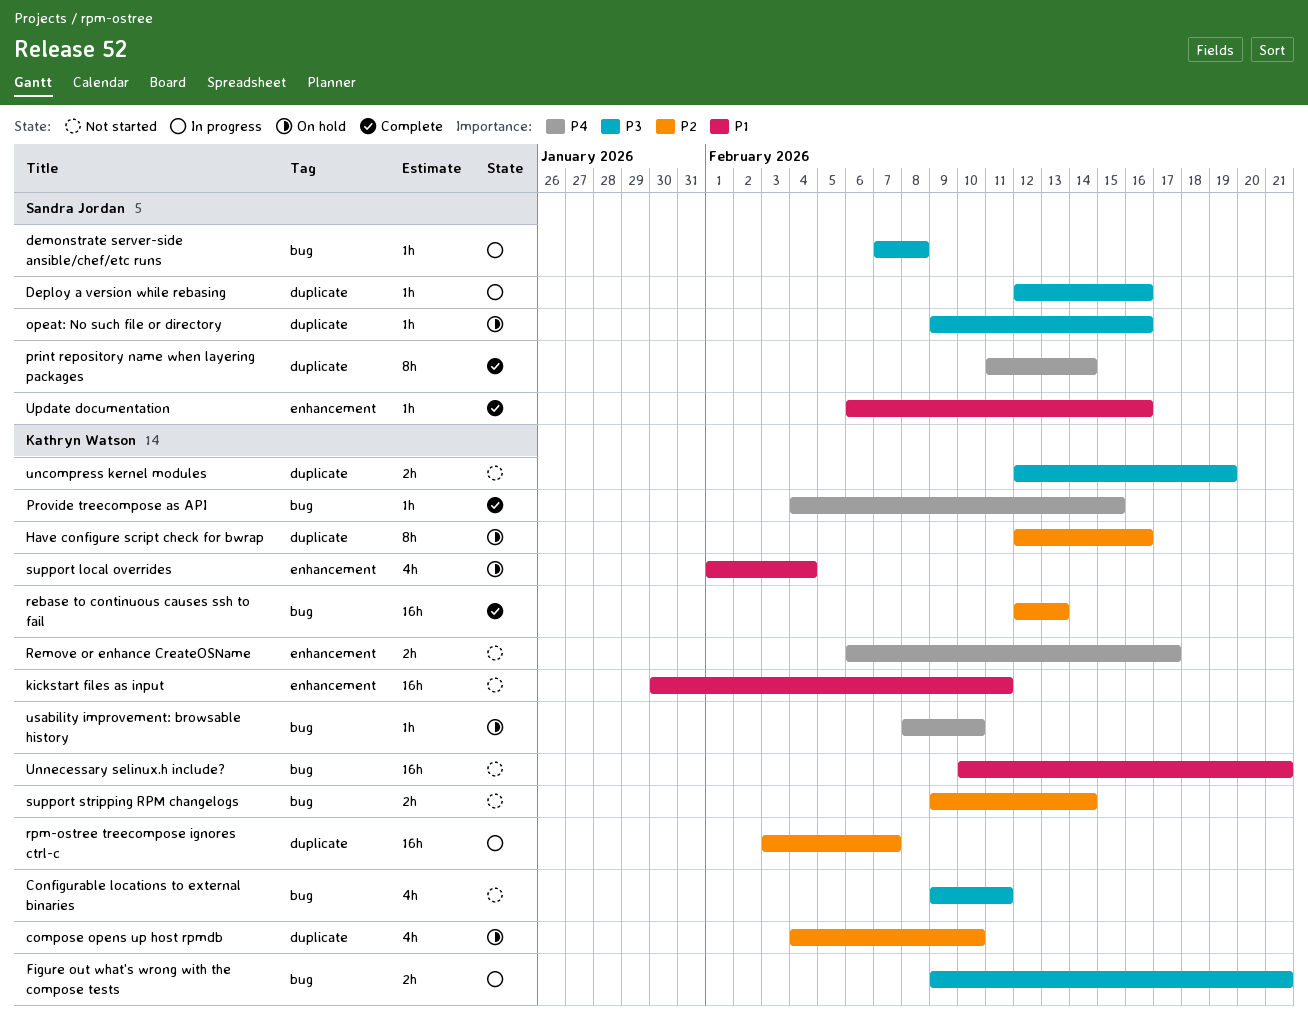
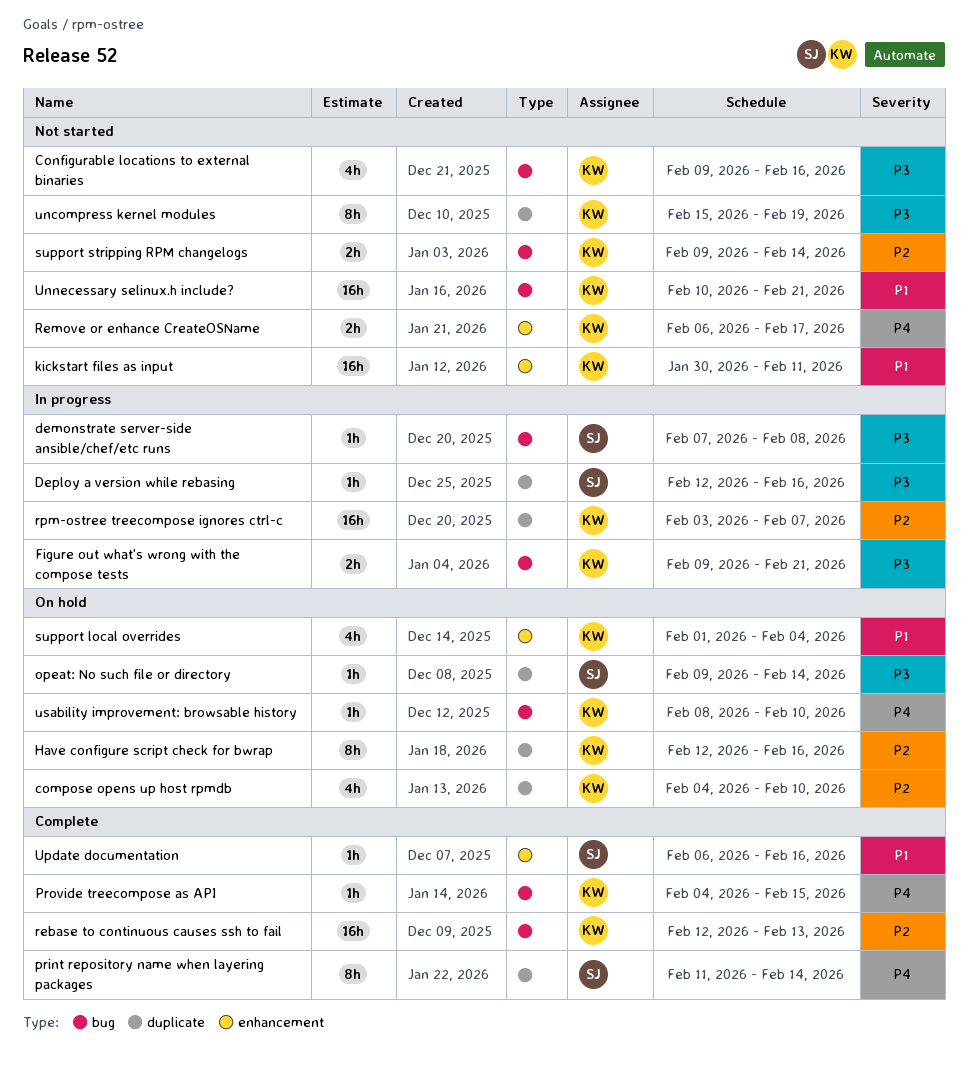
Configurable locations to external binaries, due: Feb 11 -> Feb 16
opeat: No such file or directory, due: Feb 16 -> Feb 14
uncompress kernel modules, estimate: 2h -> 8h
uncompress kernel modules, start: Feb 12 -> Feb 15

